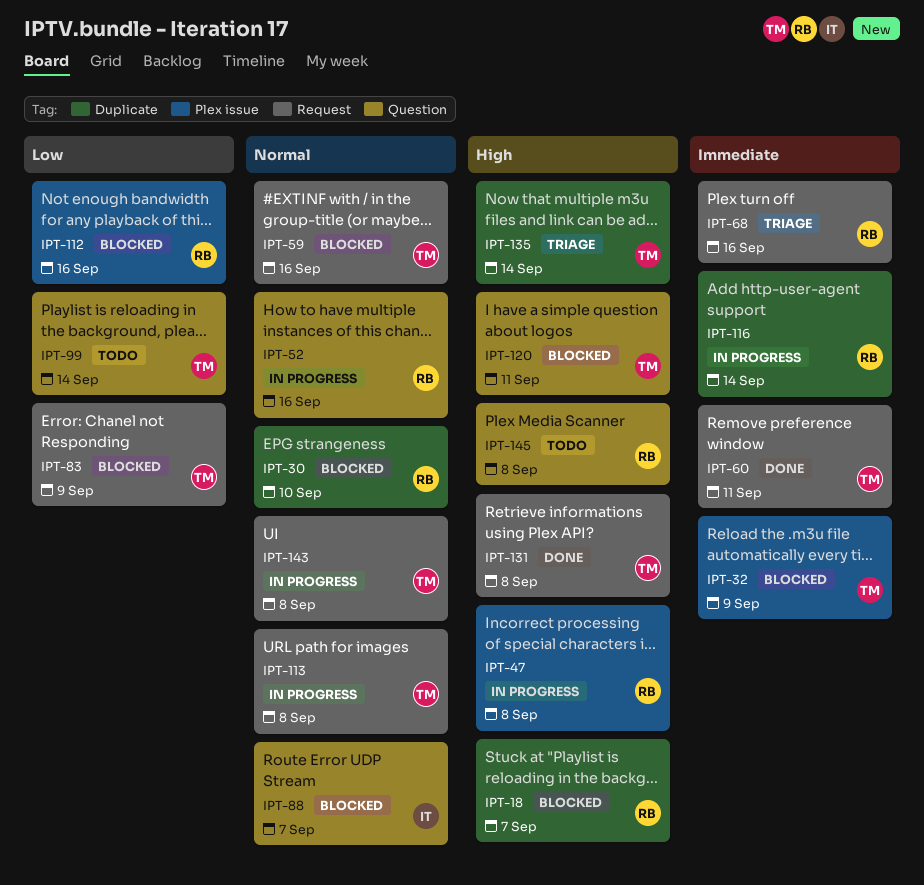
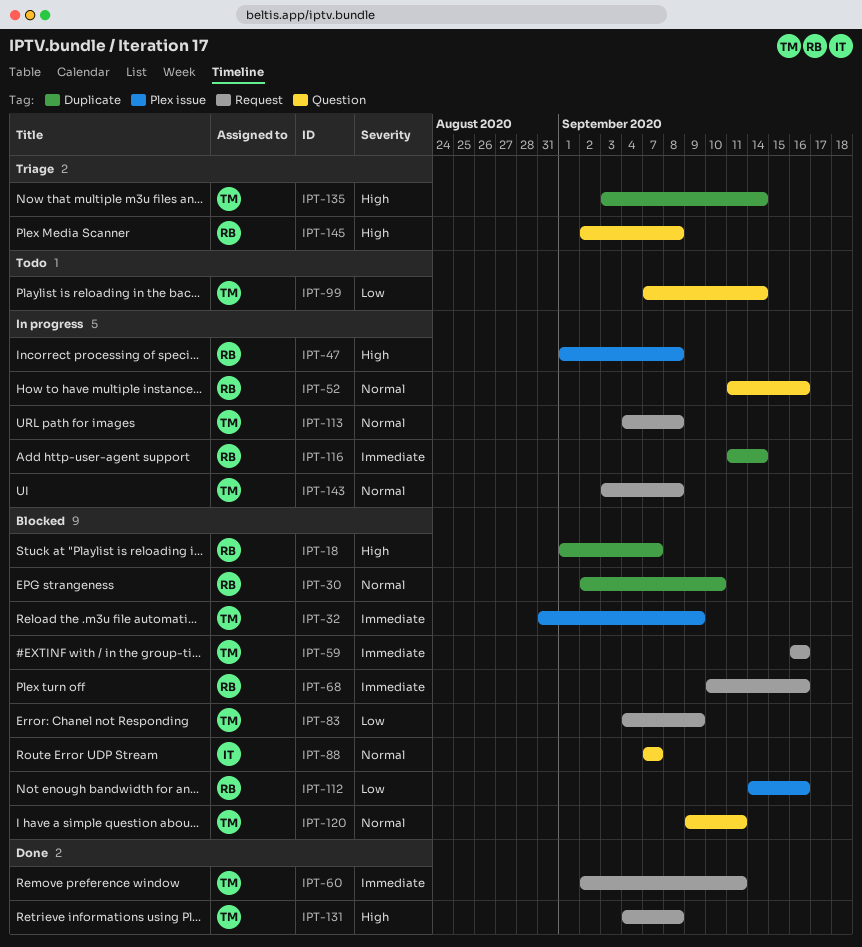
IPT-59, priority: Normal -> Immediate
IPT-68, status: Triage -> Blocked
IPT-120, priority: High -> Normal
IPT-145, status: Todo -> Triage

